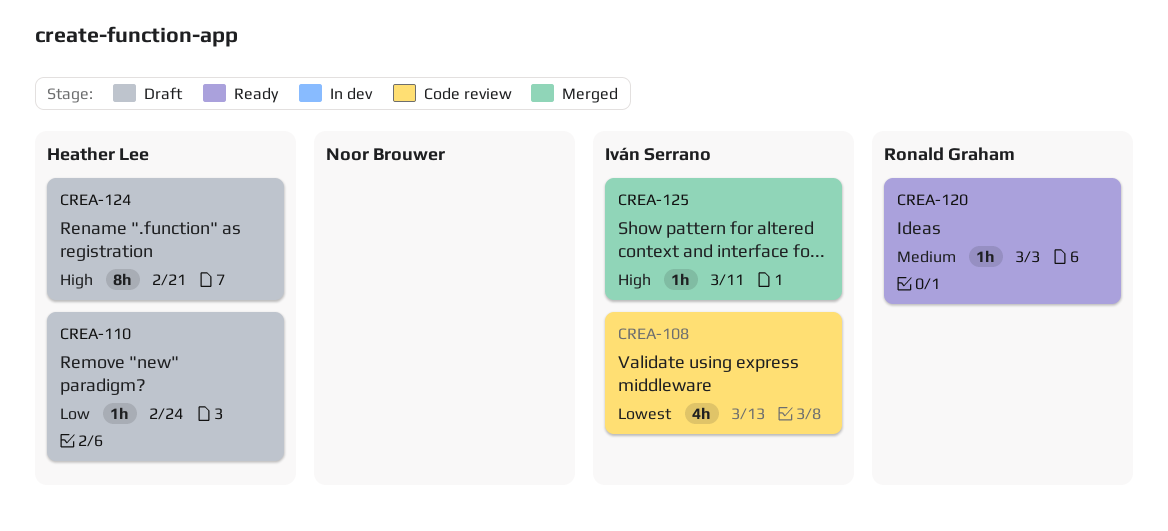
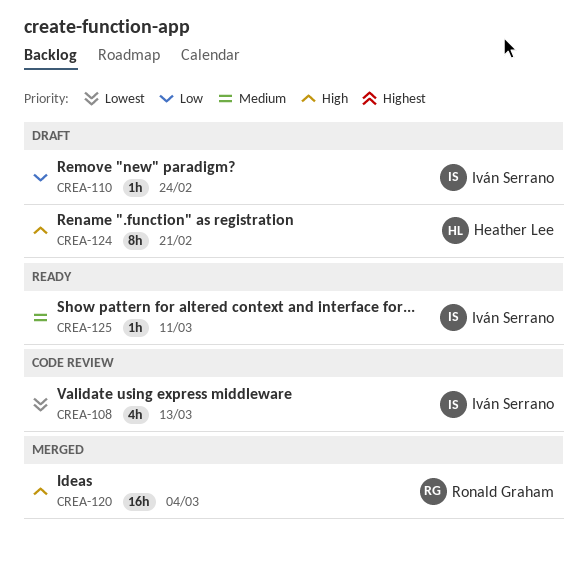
CREA-110, owner: Heather Lee -> Iván Serrano
CREA-120, status: Ready -> Merged
CREA-120, priority: Medium -> High
CREA-120, estimate: 1h -> 16h
CREA-120, due: Mar 3 -> Mar 4
CREA-125, status: Merged -> Ready
CREA-125, priority: High -> Medium

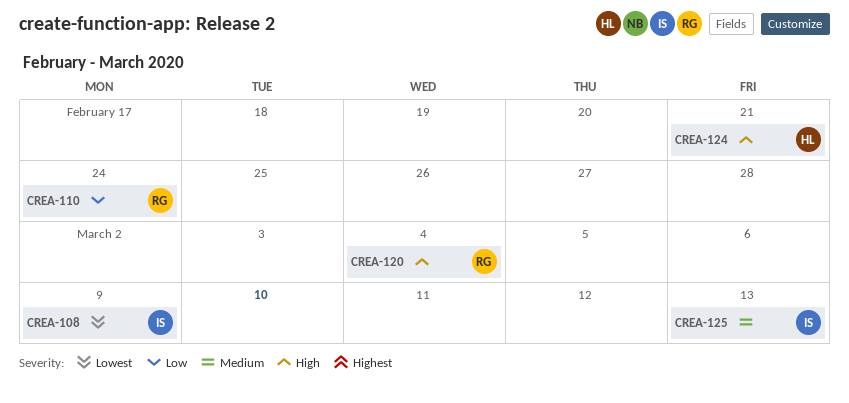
CREA-108, due: Mar 13 -> Mar 9
CREA-110, owner: Iván Serrano -> Ronald Graham
CREA-125, due: Mar 11 -> Mar 13

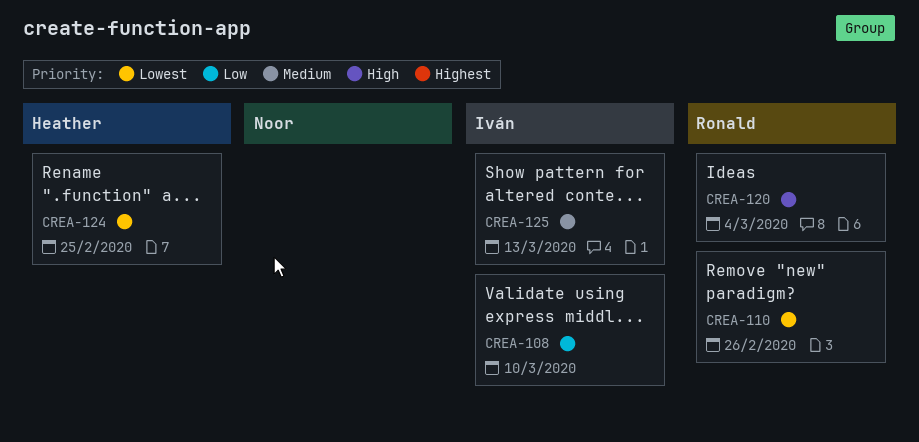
CREA-108, priority: Lowest -> Low
CREA-108, due: Mar 9 -> Mar 10
CREA-110, priority: Low -> Lowest
CREA-110, due: Feb 24 -> Feb 26
CREA-124, priority: High -> Lowest
CREA-124, due: Feb 21 -> Feb 25

